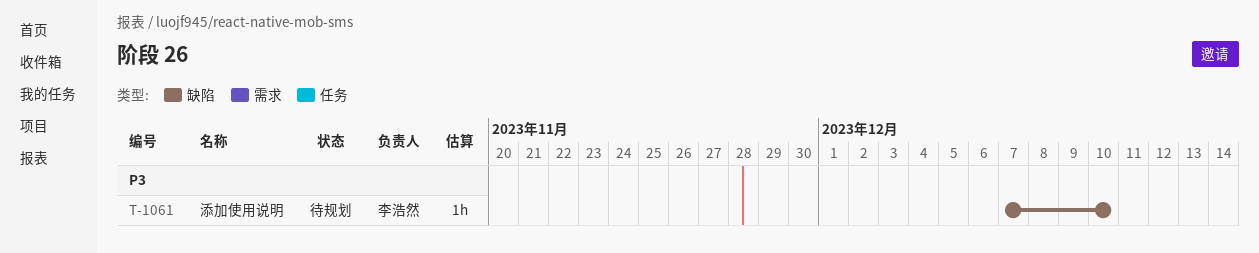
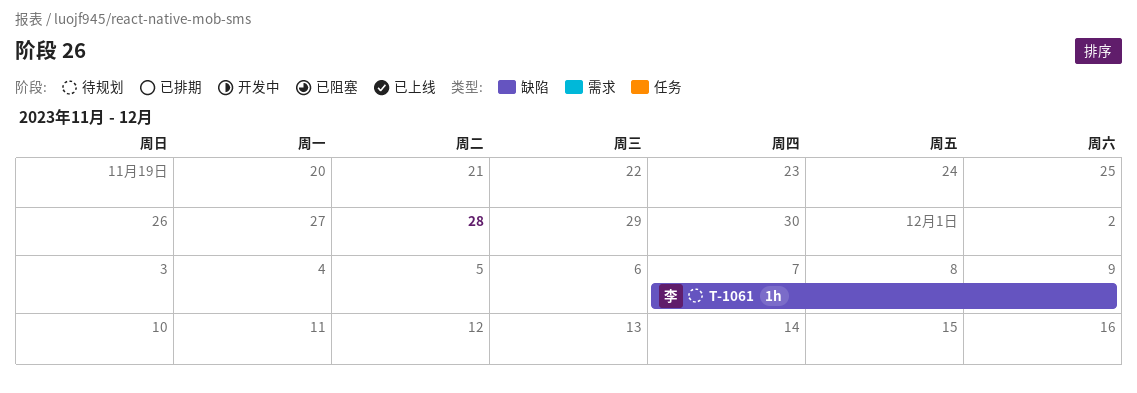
T-1061, due: Dec 10 -> Dec 9

